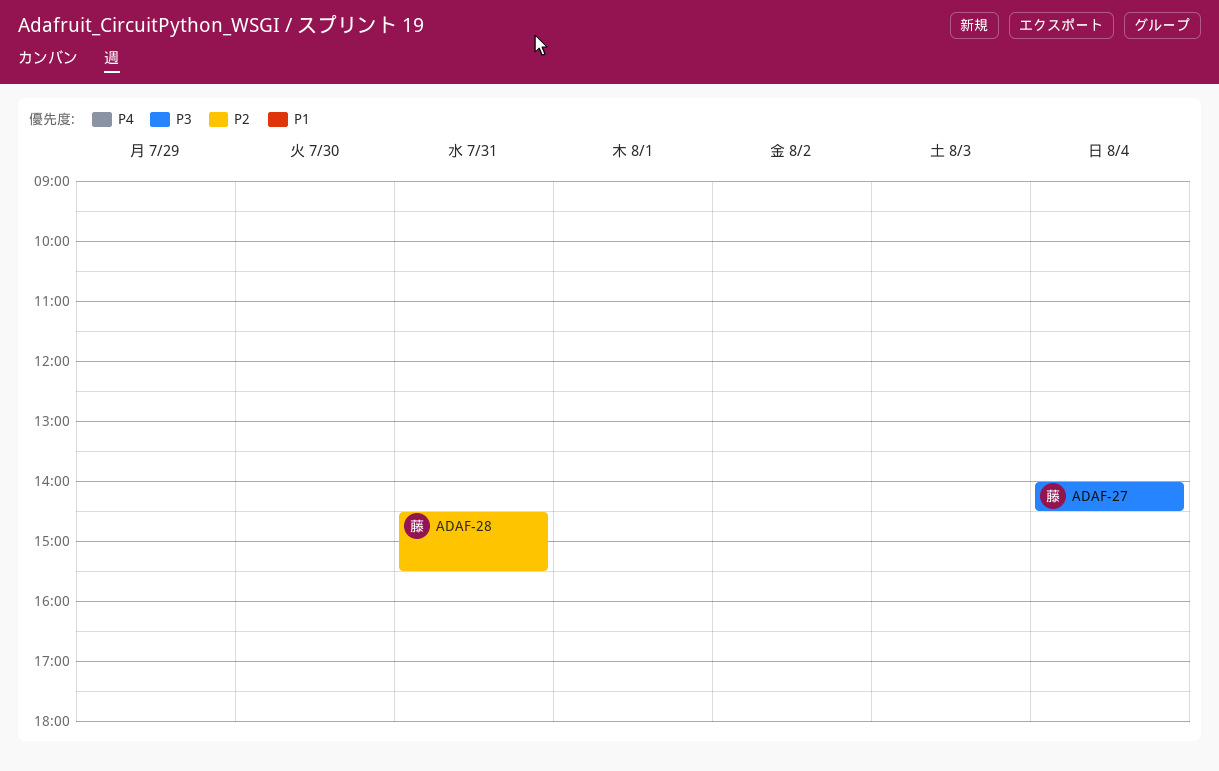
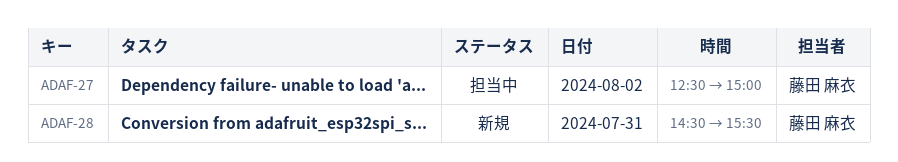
ADAF-27, day: Aug 4 -> Aug 2
ADAF-27, begins: 14:00 -> 12:30
ADAF-27, ends: 14:30 -> 15:00

